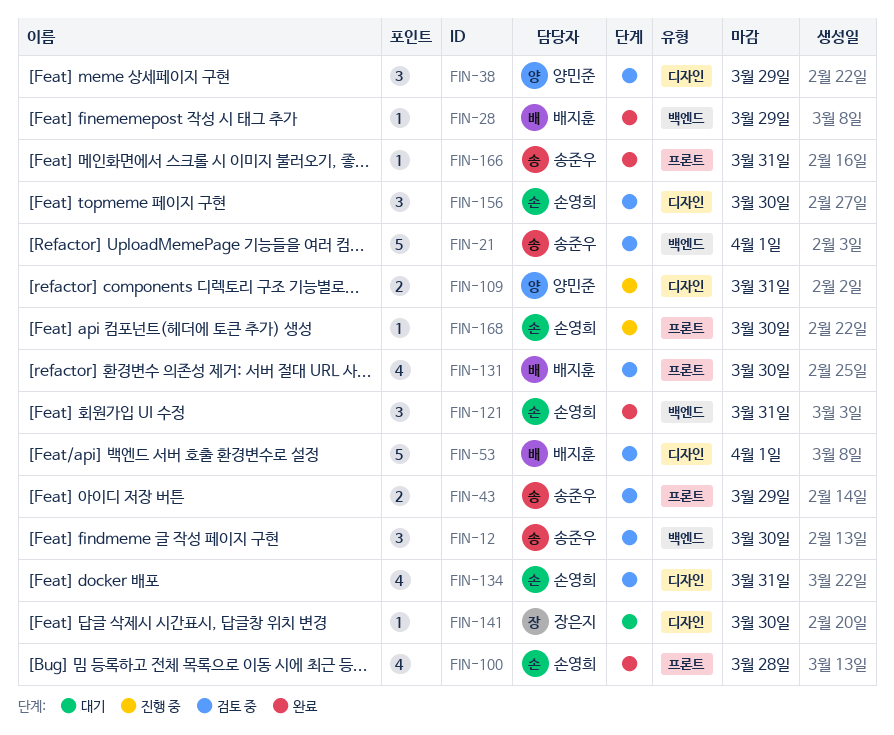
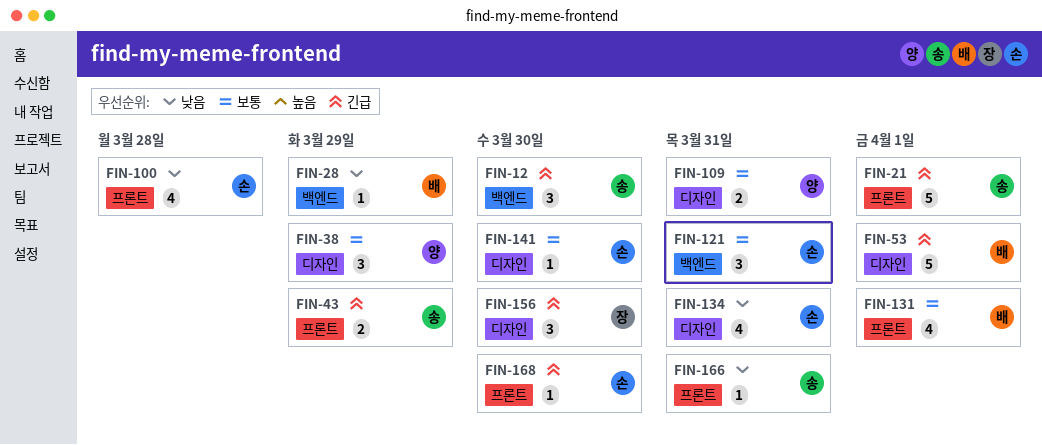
FIN-21, label: 백엔드 -> 프론트
FIN-131, due: Mar 30 -> Apr 1
FIN-141, owner: 장은지 -> 손영희
FIN-156, owner: 손영희 -> 장은지

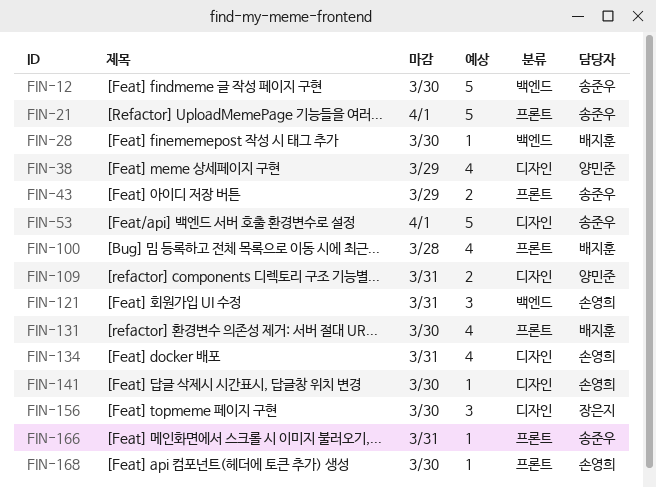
FIN-12, estimate: 3 -> 5
FIN-28, due: Mar 29 -> Mar 30
FIN-38, estimate: 3 -> 4
FIN-53, owner: 배지훈 -> 송준우
FIN-100, owner: 손영희 -> 배지훈
FIN-131, due: Apr 1 -> Mar 30

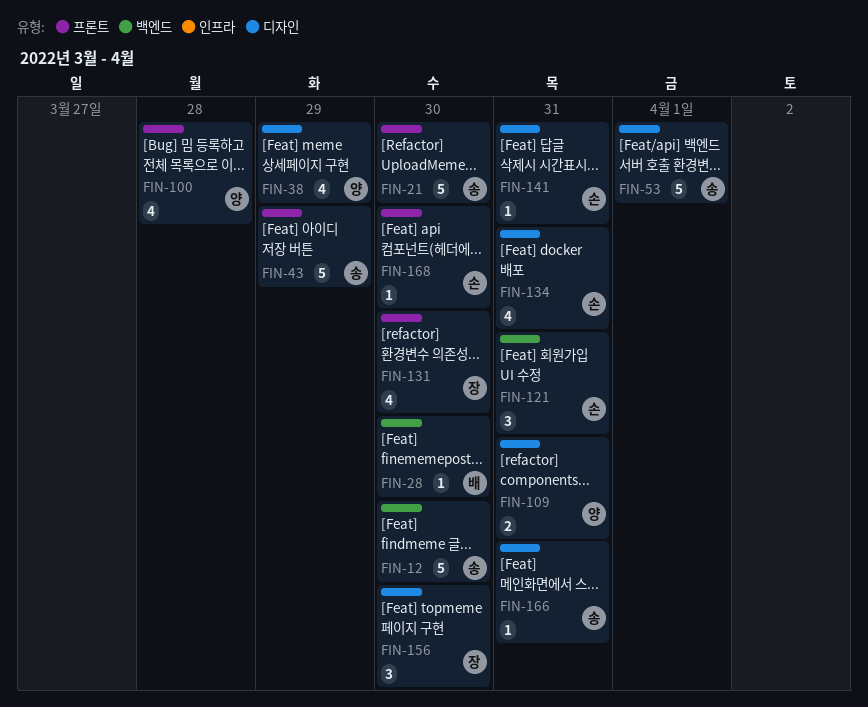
FIN-21, due: Apr 1 -> Mar 30
FIN-43, estimate: 2 -> 5
FIN-100, owner: 배지훈 -> 양민준
FIN-131, owner: 배지훈 -> 장은지
FIN-141, due: Mar 30 -> Mar 31
FIN-166, label: 프론트 -> 디자인

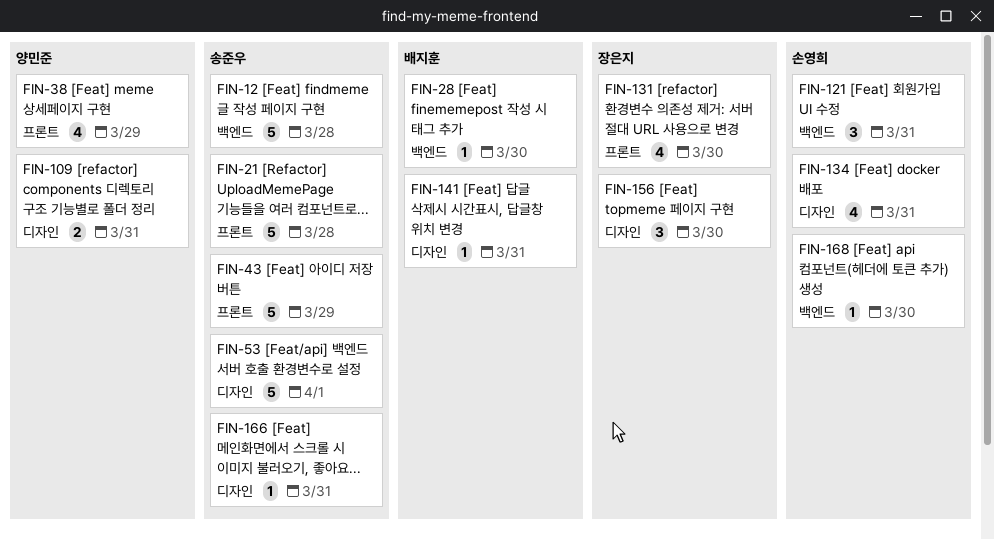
FIN-12, due: Mar 30 -> Mar 28
FIN-21, due: Mar 30 -> Mar 28
FIN-38, label: 디자인 -> 프론트
FIN-100: present -> none
FIN-141, owner: 손영희 -> 배지훈
FIN-168, label: 프론트 -> 백엔드

